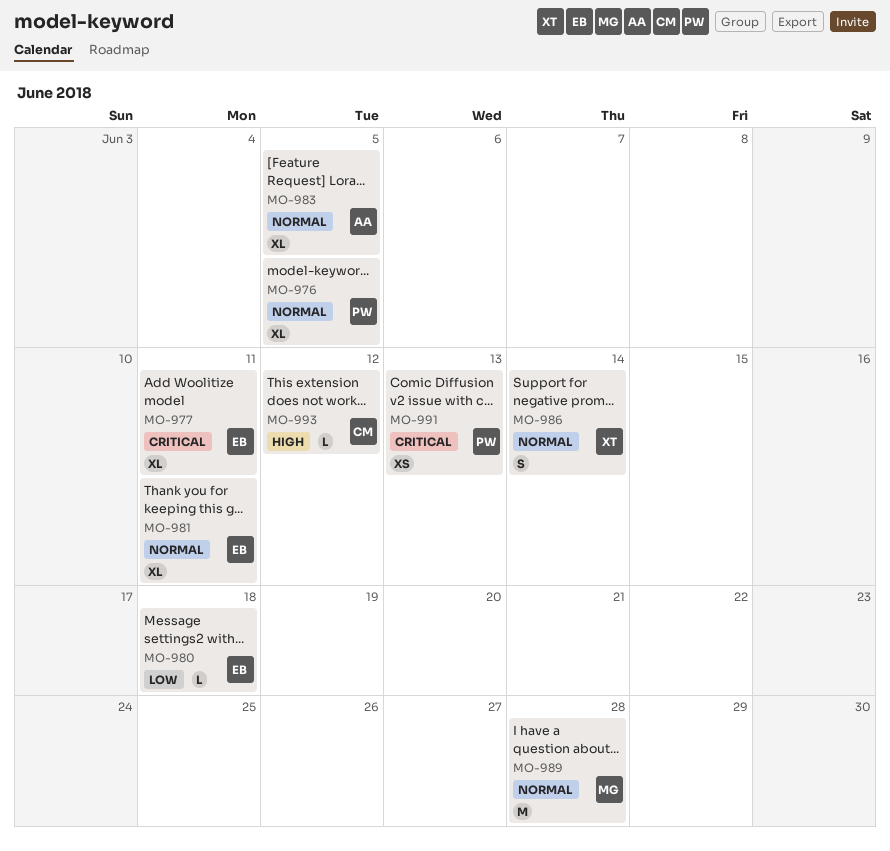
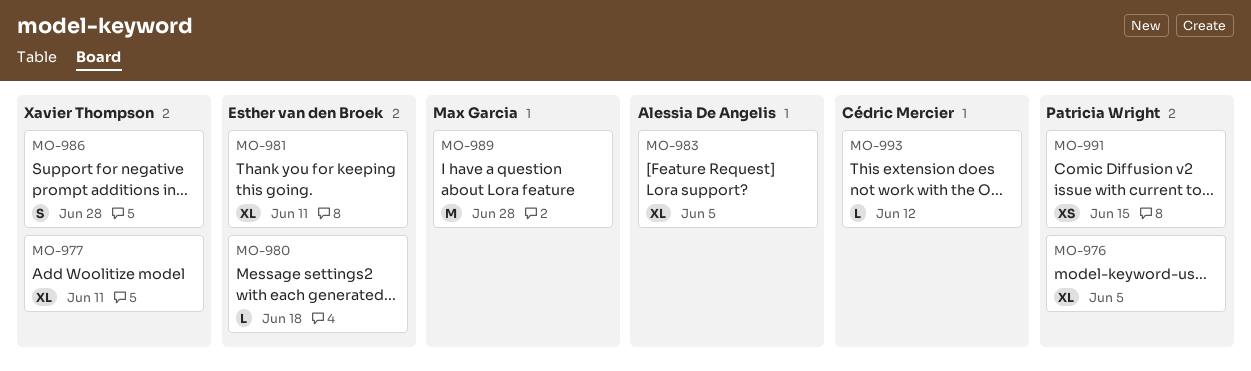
MO-977, owner: Esther van den Broek -> Xavier Thompson
MO-986, due: Jun 14 -> Jun 28
MO-991, due: Jun 13 -> Jun 15

